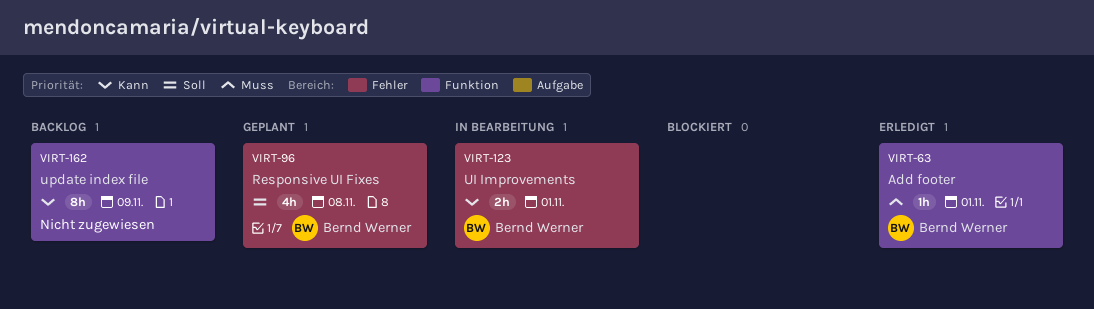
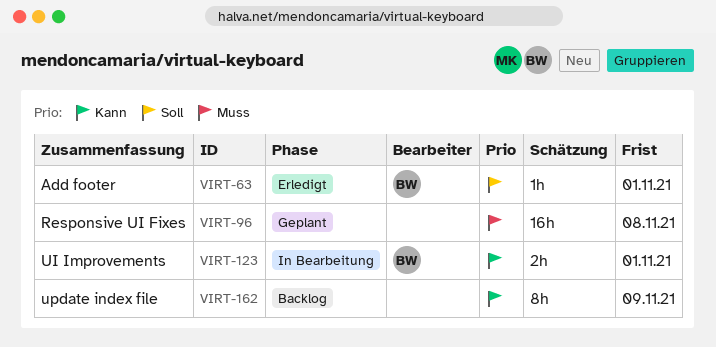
VIRT-63, priority: Muss -> Soll
VIRT-96, owner: Bernd Werner -> none
VIRT-96, priority: Soll -> Muss
VIRT-96, estimate: 4h -> 16h

